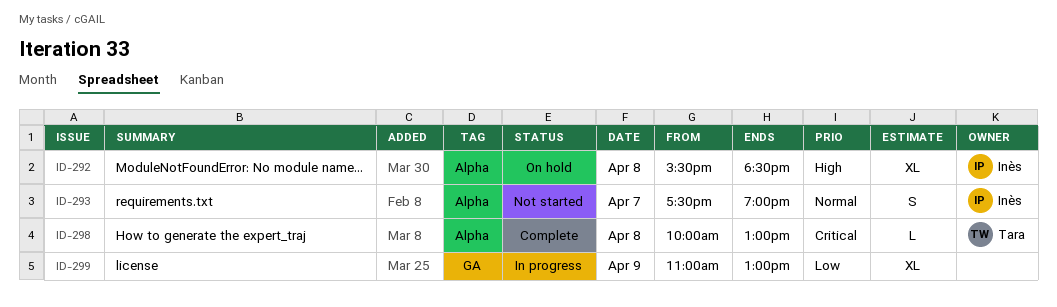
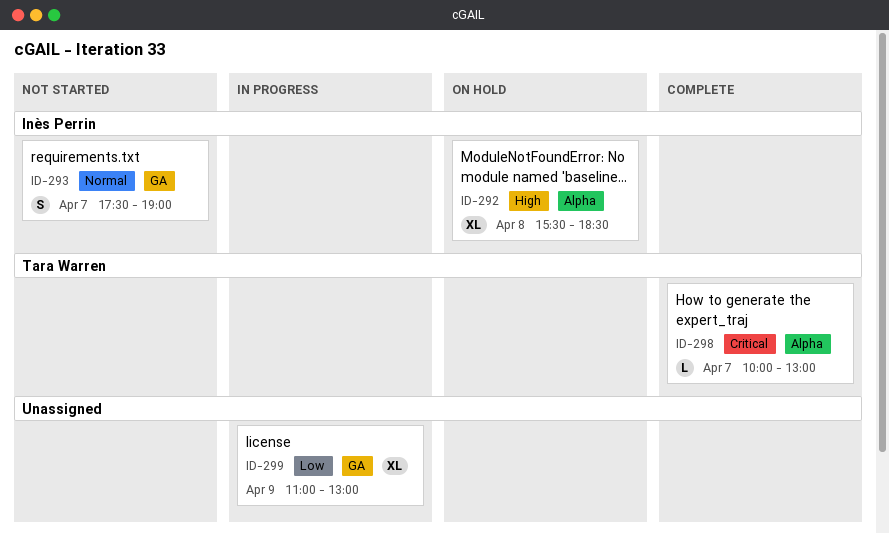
ID-293, label: Alpha -> GA
ID-298, day: Apr 8 -> Apr 7

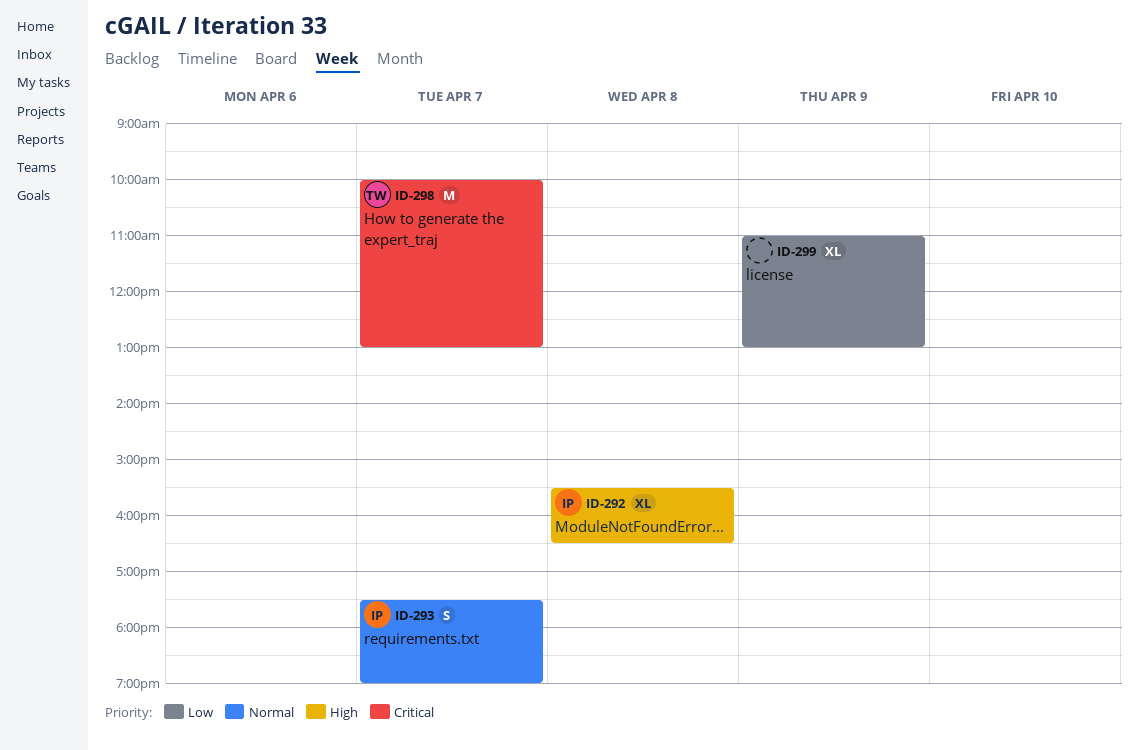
ID-292, ends: 18:30 -> 16:30
ID-298, estimate: L -> M

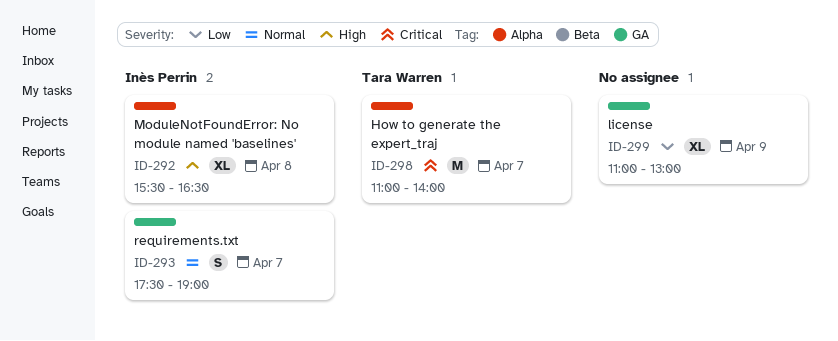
ID-298, begins: 10:00 -> 11:00
ID-298, ends: 13:00 -> 14:00

